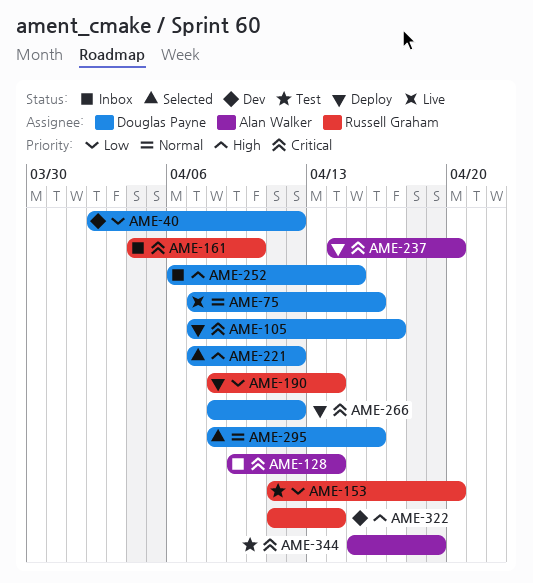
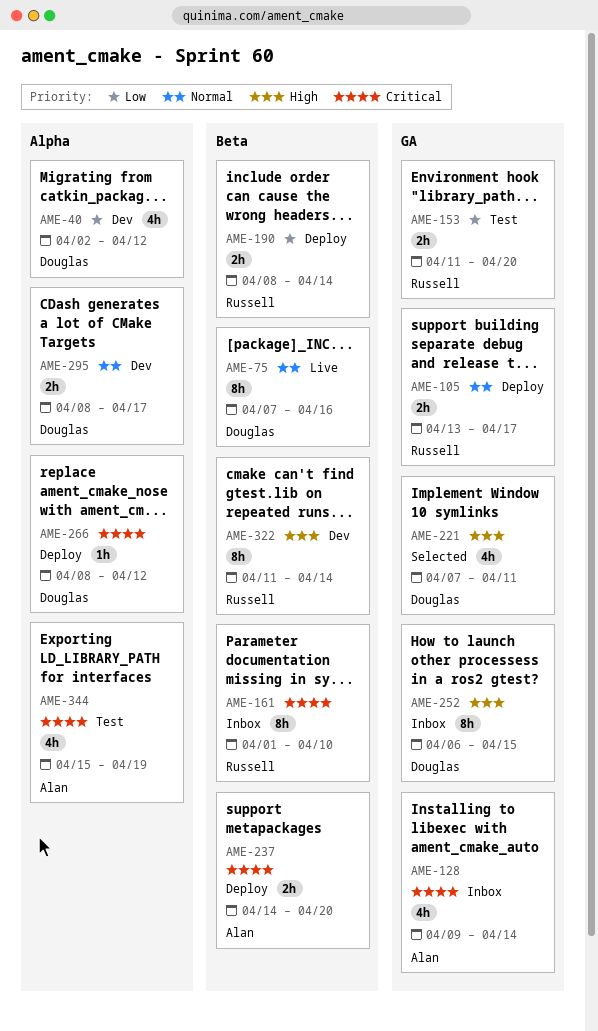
AME-105, owner: Douglas Payne -> Russell Graham
AME-105, priority: Critical -> Normal
AME-105, start: Apr 7 -> Apr 13
AME-161, start: Apr 4 -> Apr 1
AME-221, due: Apr 12 -> Apr 11
AME-295, status: Selected -> Dev
AME-295, due: Apr 16 -> Apr 17

